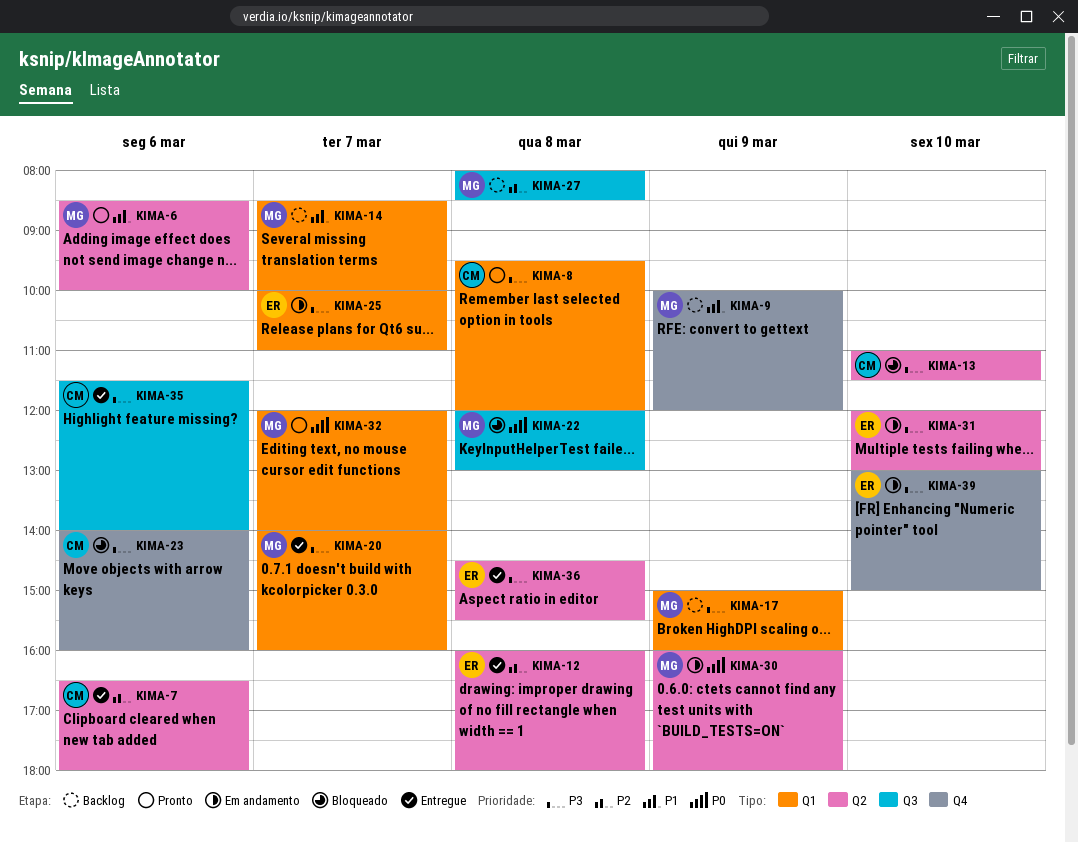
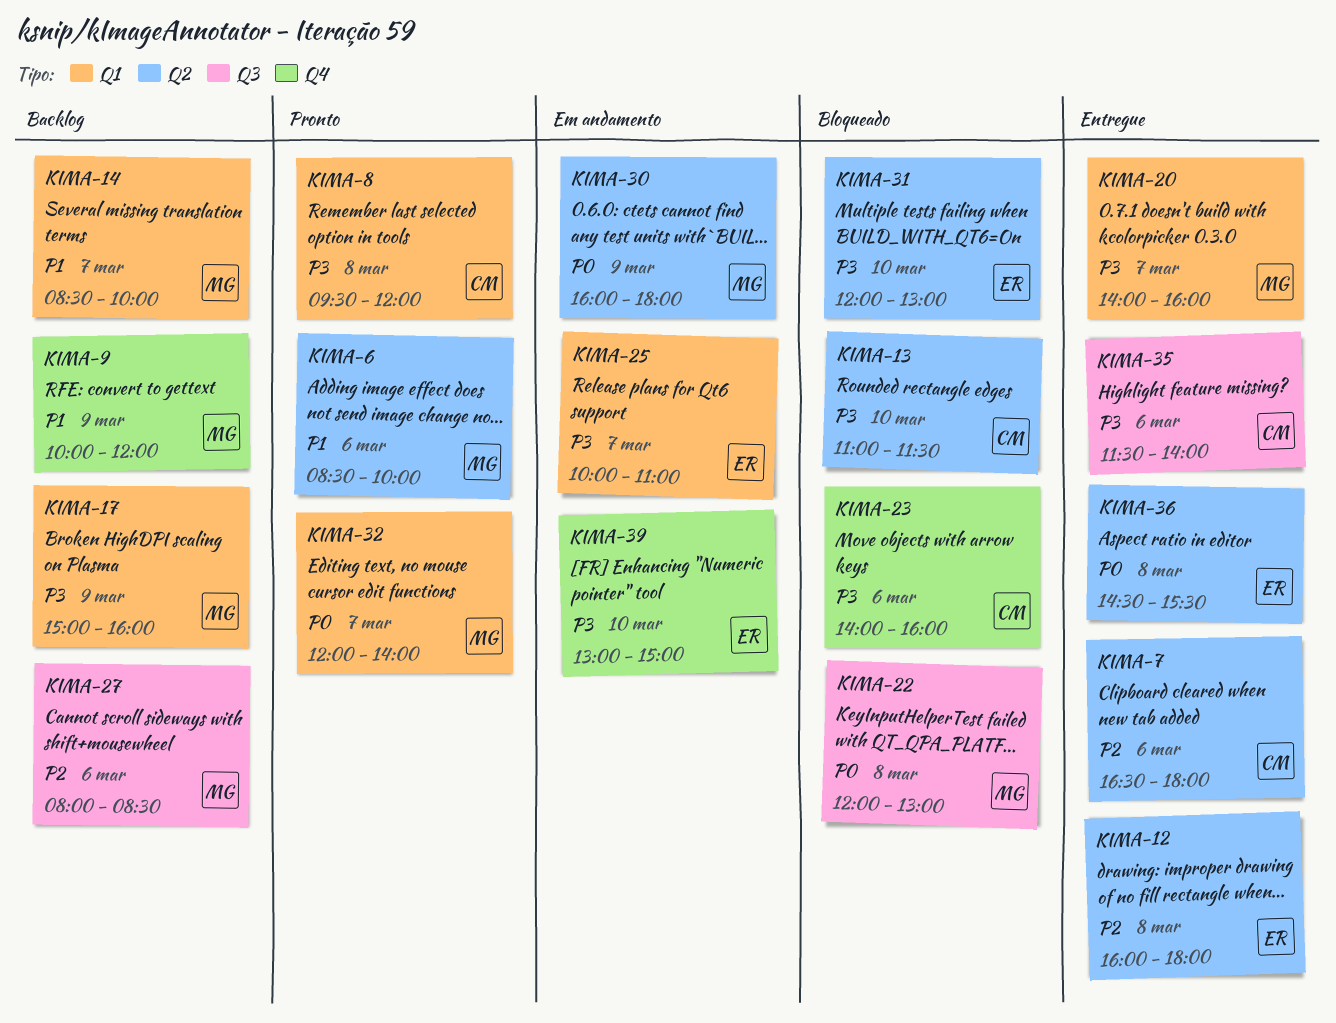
KIMA-27, day: Mar 8 -> Mar 6
KIMA-31, status: Em andamento -> Bloqueado
KIMA-36, priority: P3 -> P0

